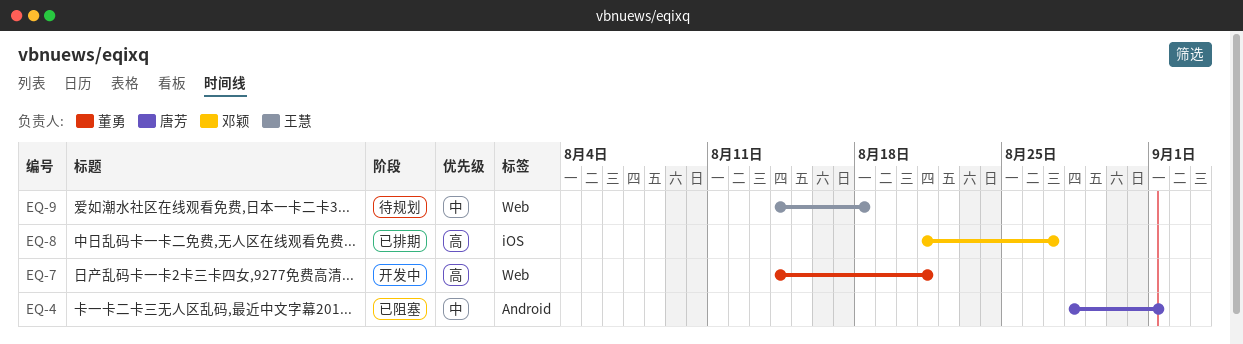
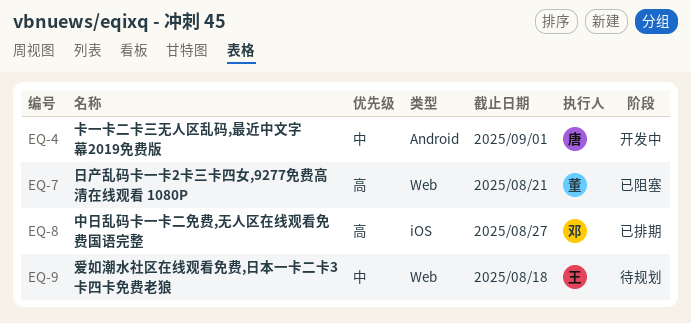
EQ-4, status: 已阻塞 -> 开发中
EQ-7, status: 开发中 -> 已阻塞

